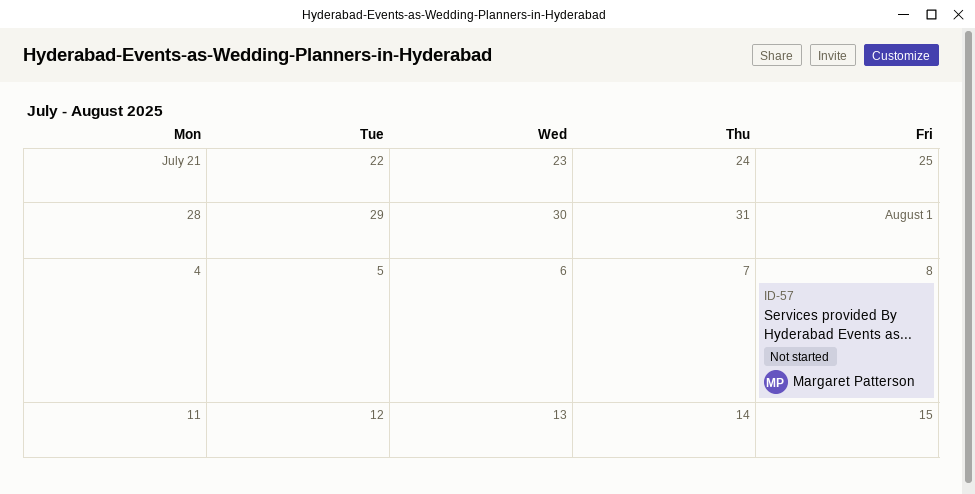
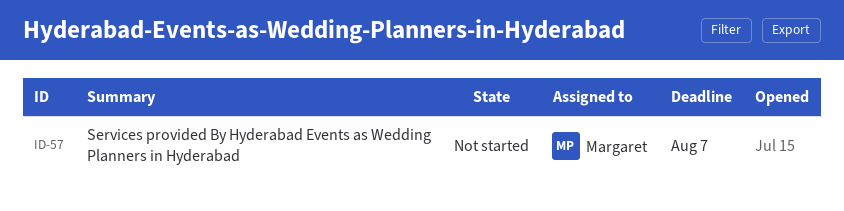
ID-57, due: Aug 8 -> Aug 7

